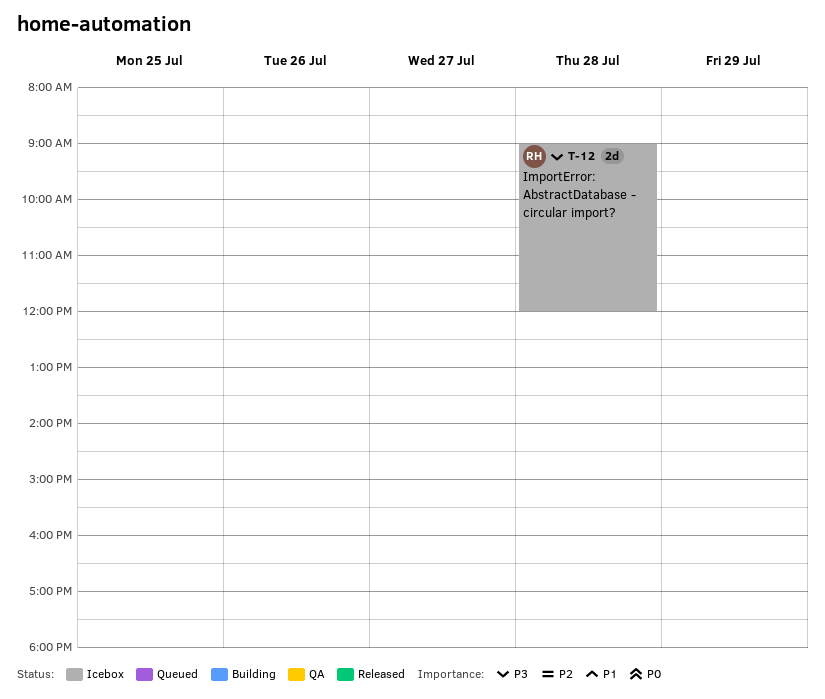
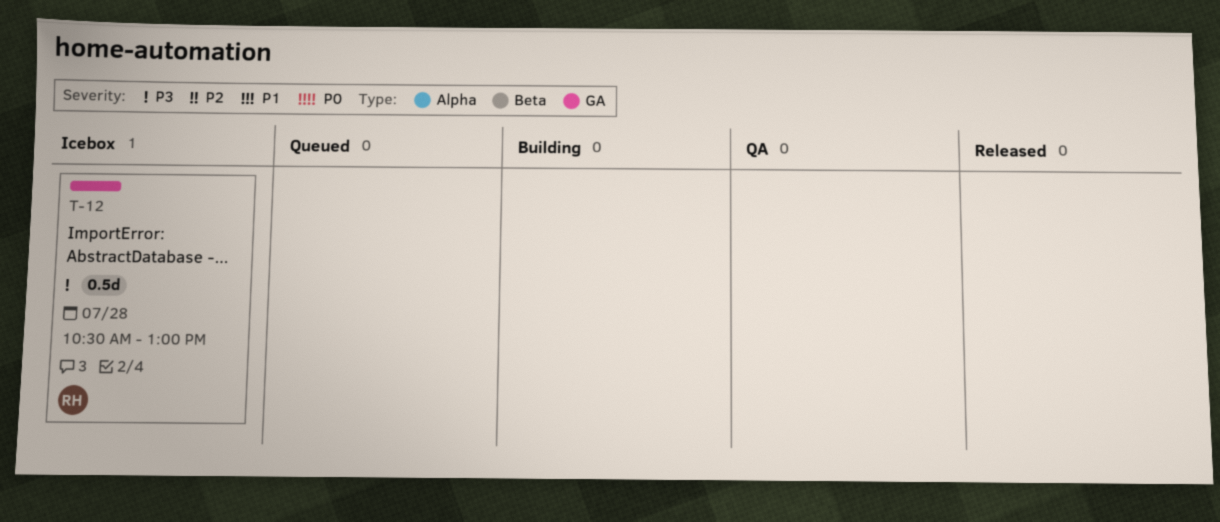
T-12, estimate: 2d -> 0.5d
T-12, begins: 09:00 -> 10:30
T-12, ends: 12:00 -> 13:00

